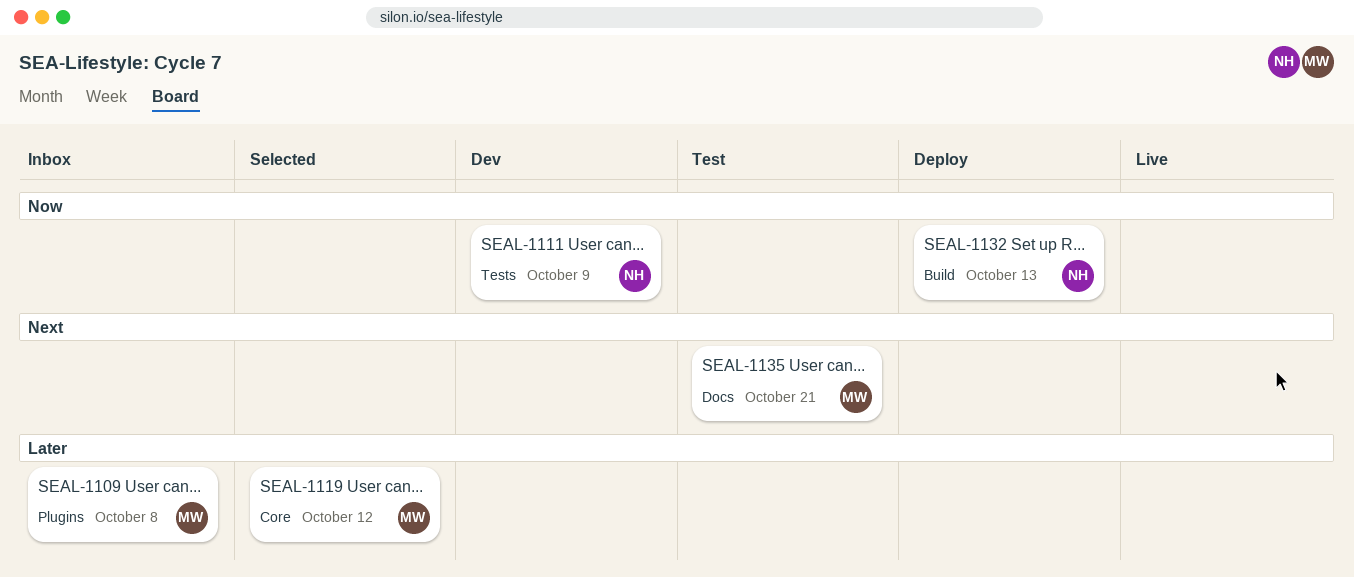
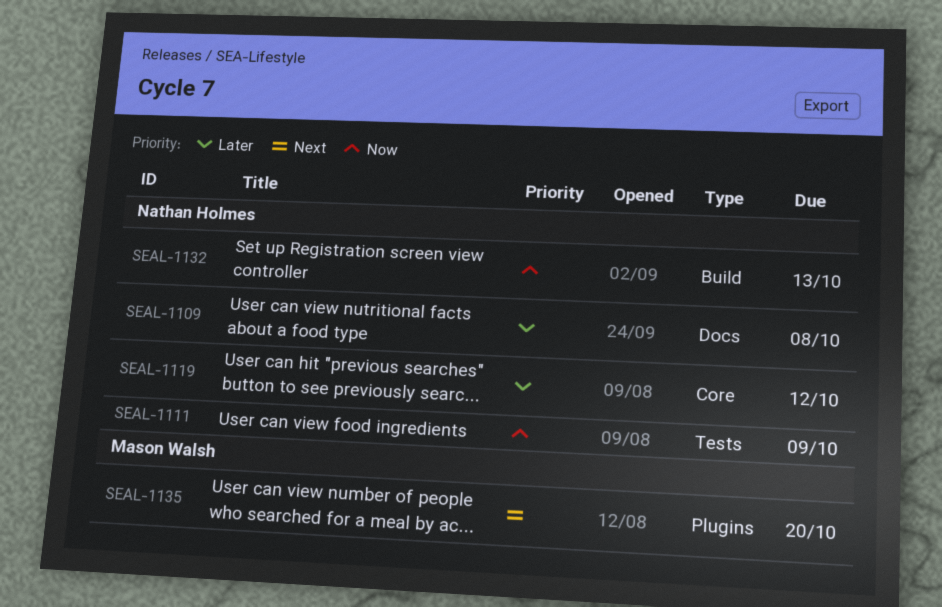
SEAL-1109, owner: Mason Walsh -> Nathan Holmes
SEAL-1109, label: Plugins -> Docs
SEAL-1119, owner: Mason Walsh -> Nathan Holmes
SEAL-1135, label: Docs -> Plugins
SEAL-1135, due: Oct 21 -> Oct 20

